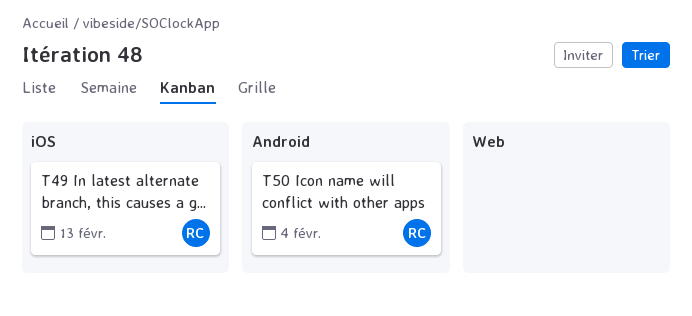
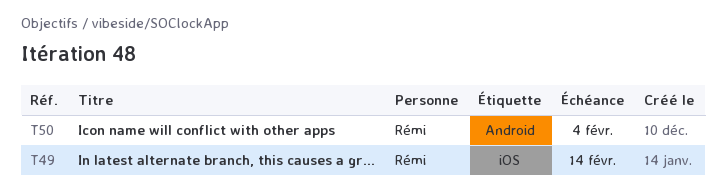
T49, due: Feb 13 -> Feb 14

